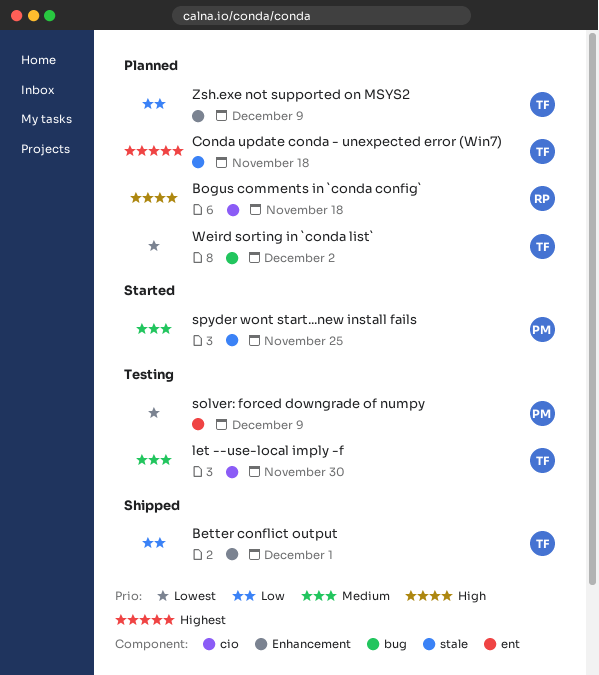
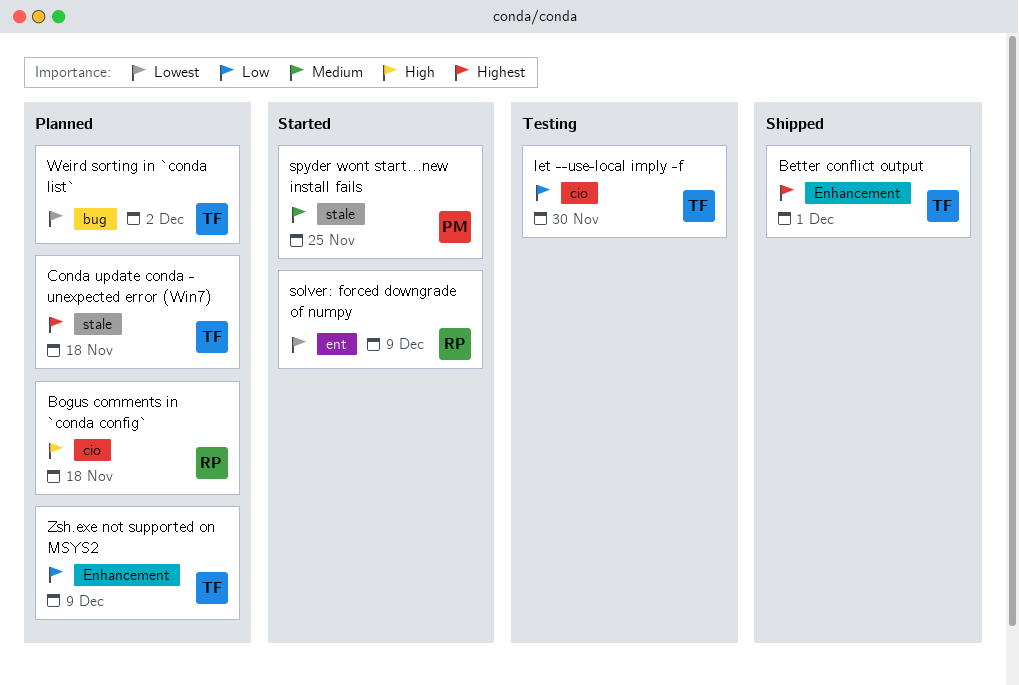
Better conflict output, priority: Low -> Highest
let --use-local imply -f, priority: Medium -> Low
solver: forced downgrade of numpy, status: Testing -> Started
solver: forced downgrade of numpy, owner: PM -> RP

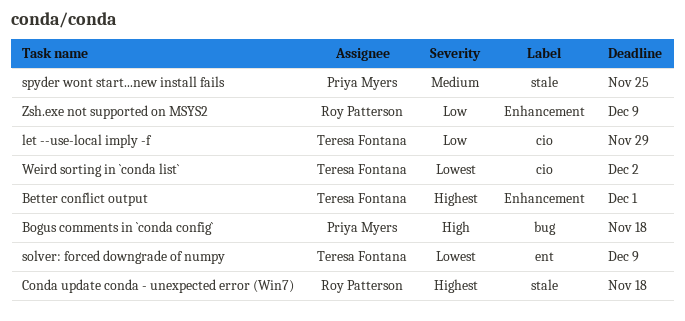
Bogus comments in `conda config`, owner: Roy Patterson -> Priya Myers
Bogus comments in `conda config`, label: cio -> bug
Conda update conda - unexpected error (Win7), owner: Teresa Fontana -> Roy Patterson
let --use-local imply -f, due: Nov 30 -> Nov 29
solver: forced downgrade of numpy, owner: Roy Patterson -> Teresa Fontana
Weird sorting in `conda list`, label: bug -> cio
Zsh.exe not supported on MSYS2, owner: Teresa Fontana -> Roy Patterson

